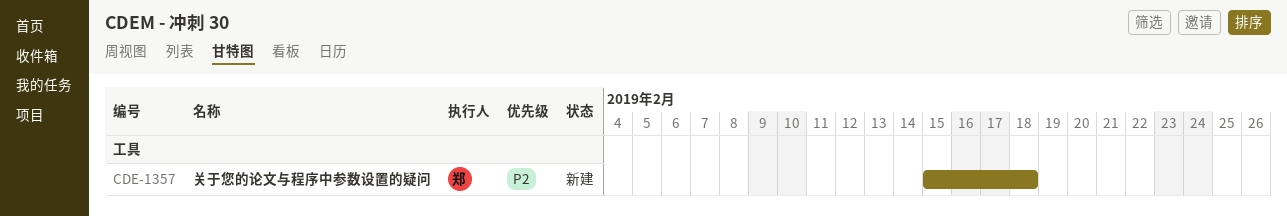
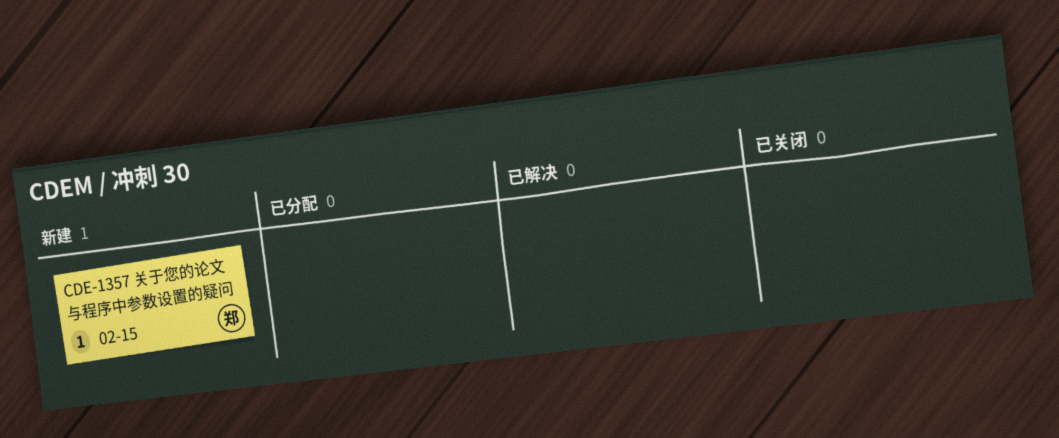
CDE-1357, due: Feb 18 -> Feb 15

